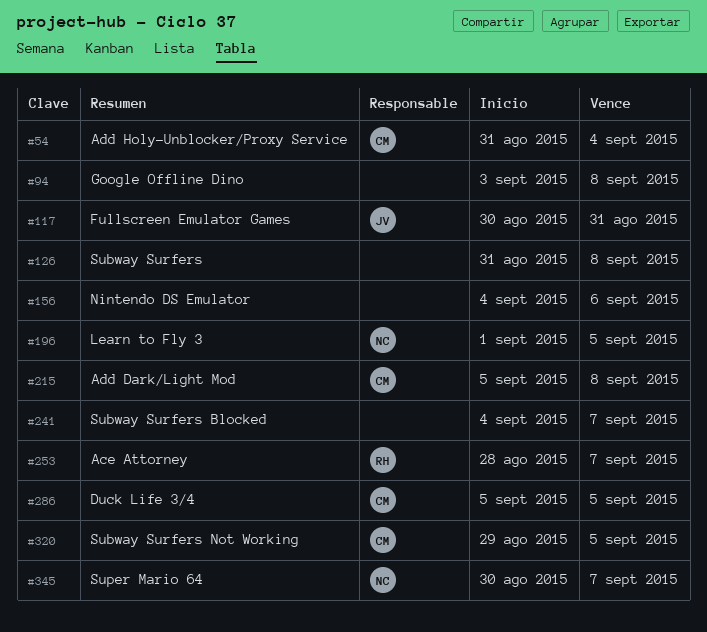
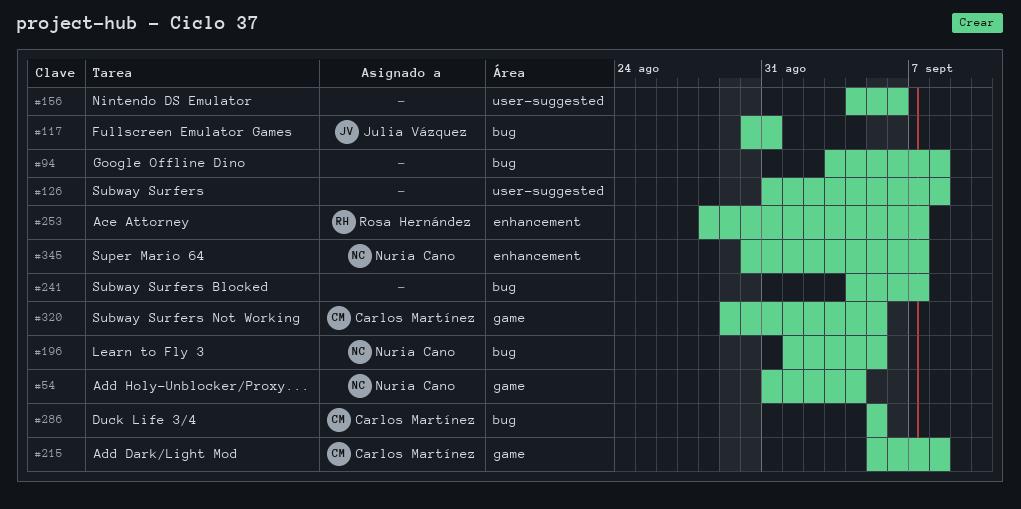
#54, owner: Carlos Martínez -> Nuria Cano

